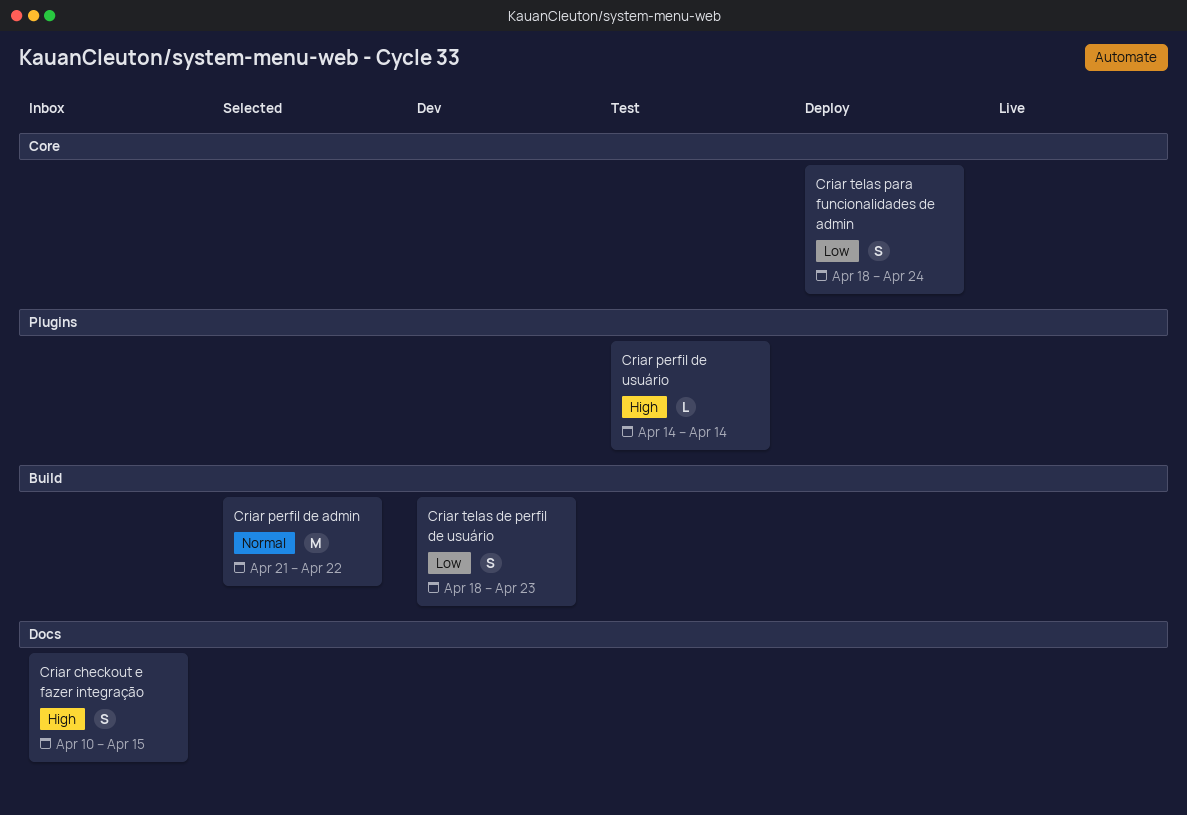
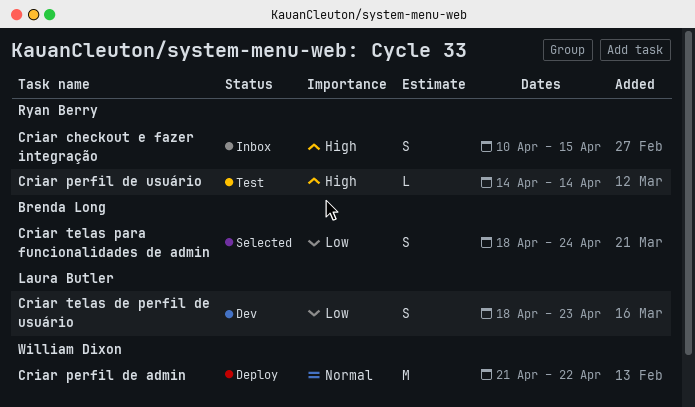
Criar perfil de admin, status: Selected -> Deploy
Criar telas para funcionalidades de admin, status: Deploy -> Selected

